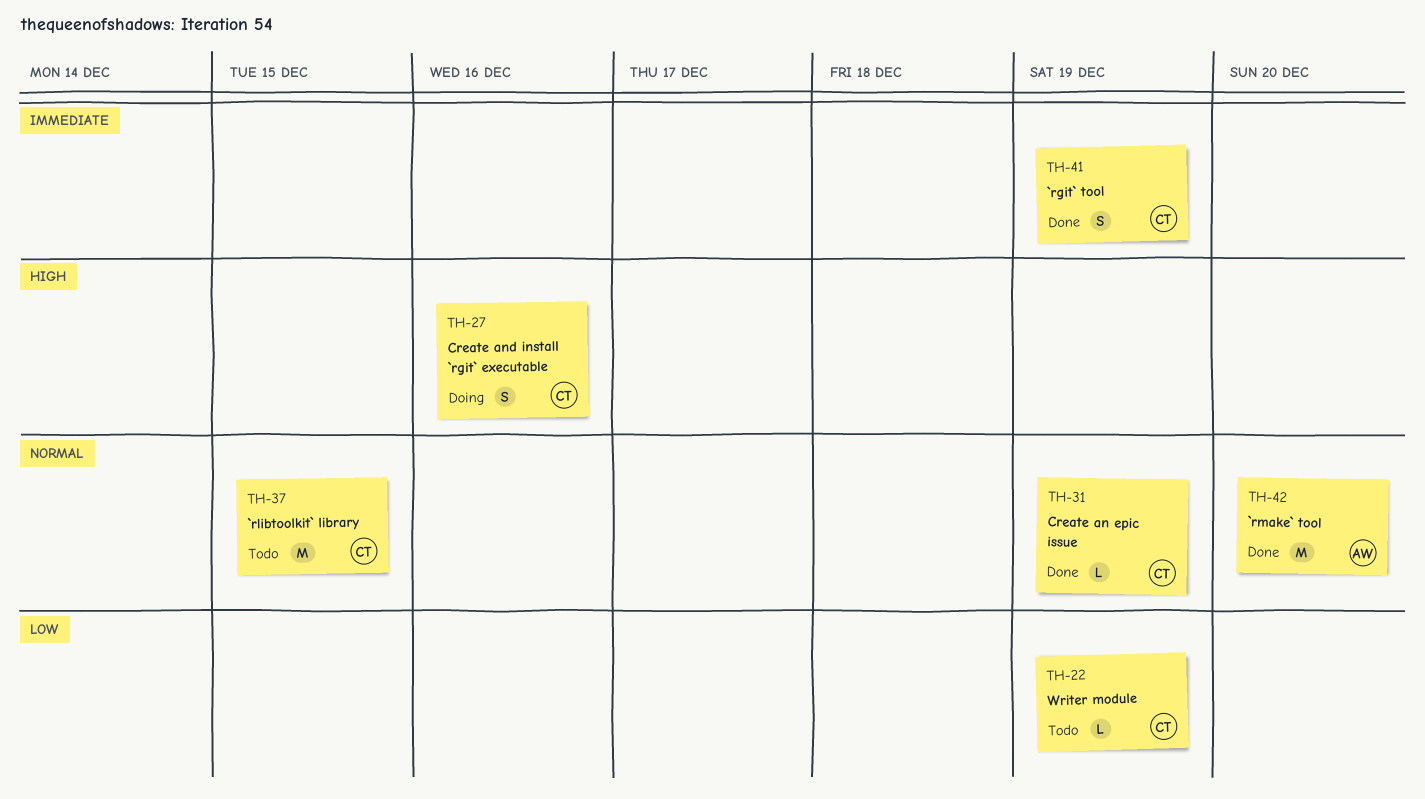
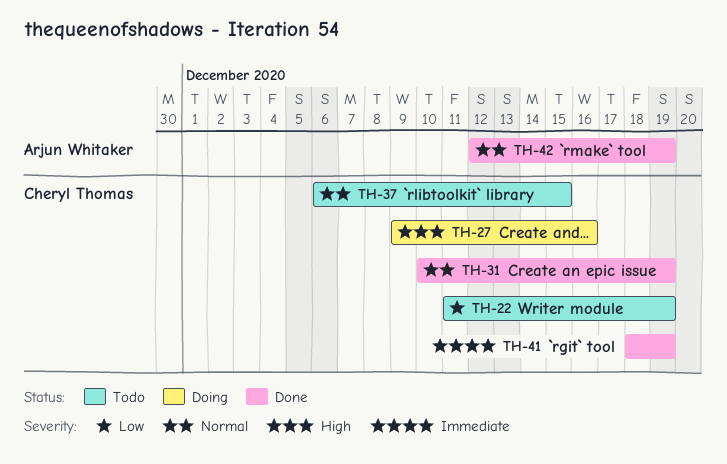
TH-42, due: Dec 20 -> Dec 19

